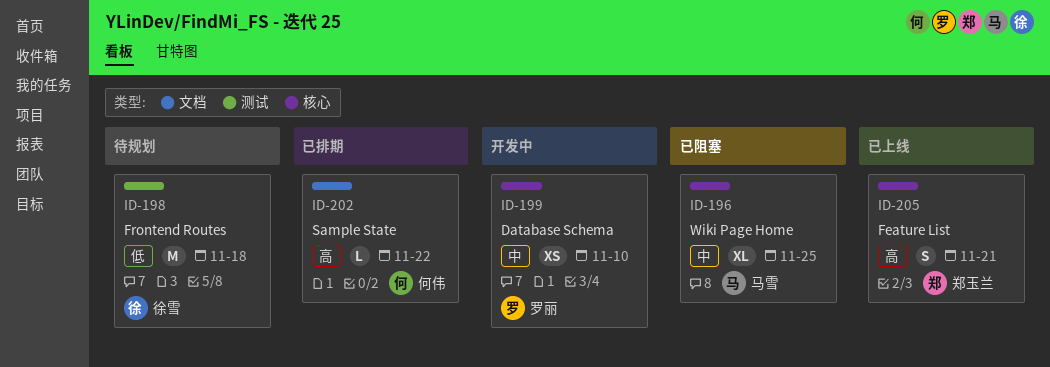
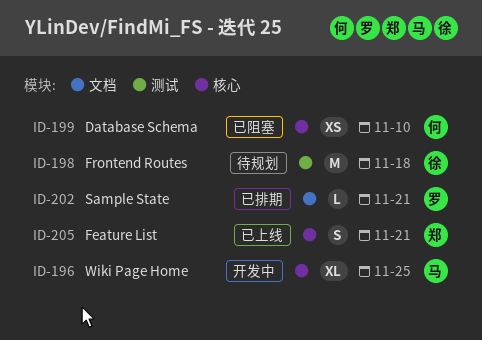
ID-196, status: 已阻塞 -> 开发中
ID-199, status: 开发中 -> 已阻塞
ID-199, owner: 罗丽 -> 何伟
ID-202, owner: 何伟 -> 罗丽
ID-202, due: Nov 22 -> Nov 21

